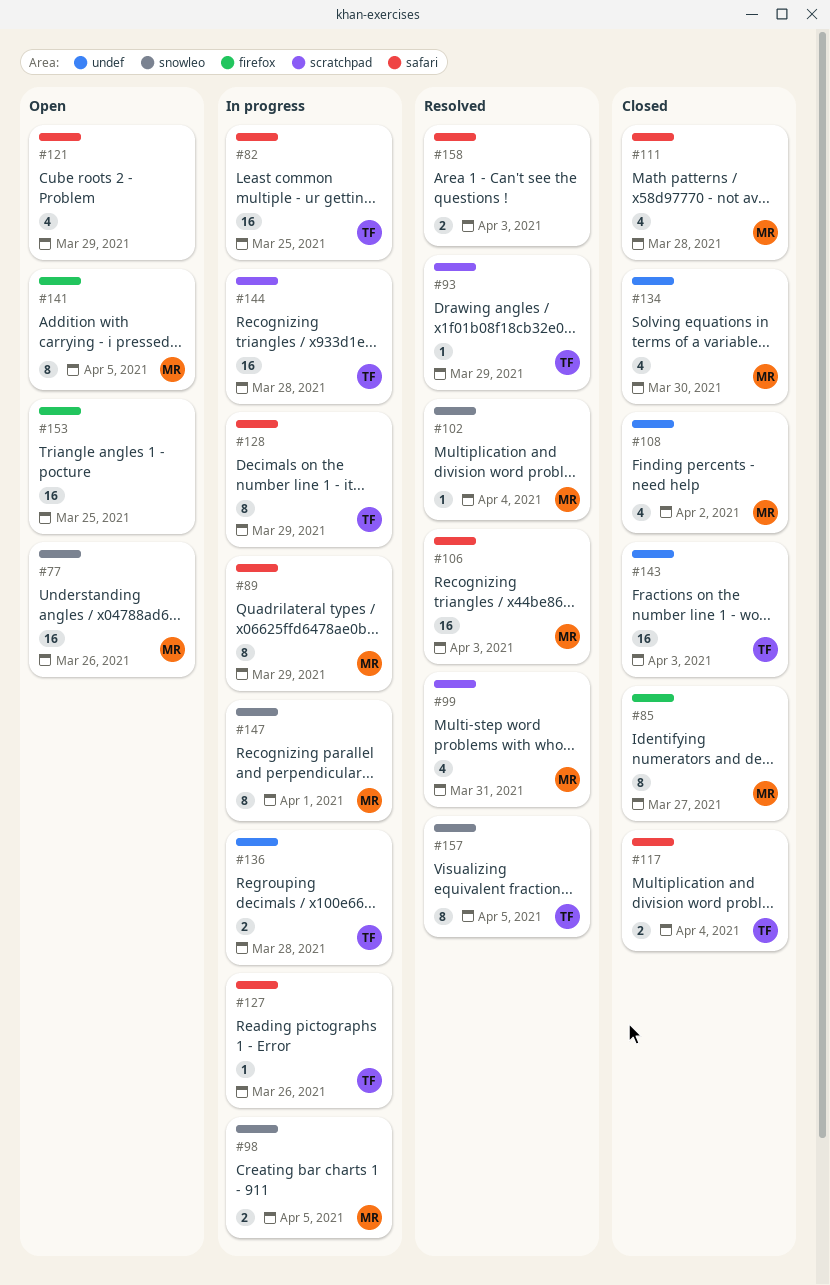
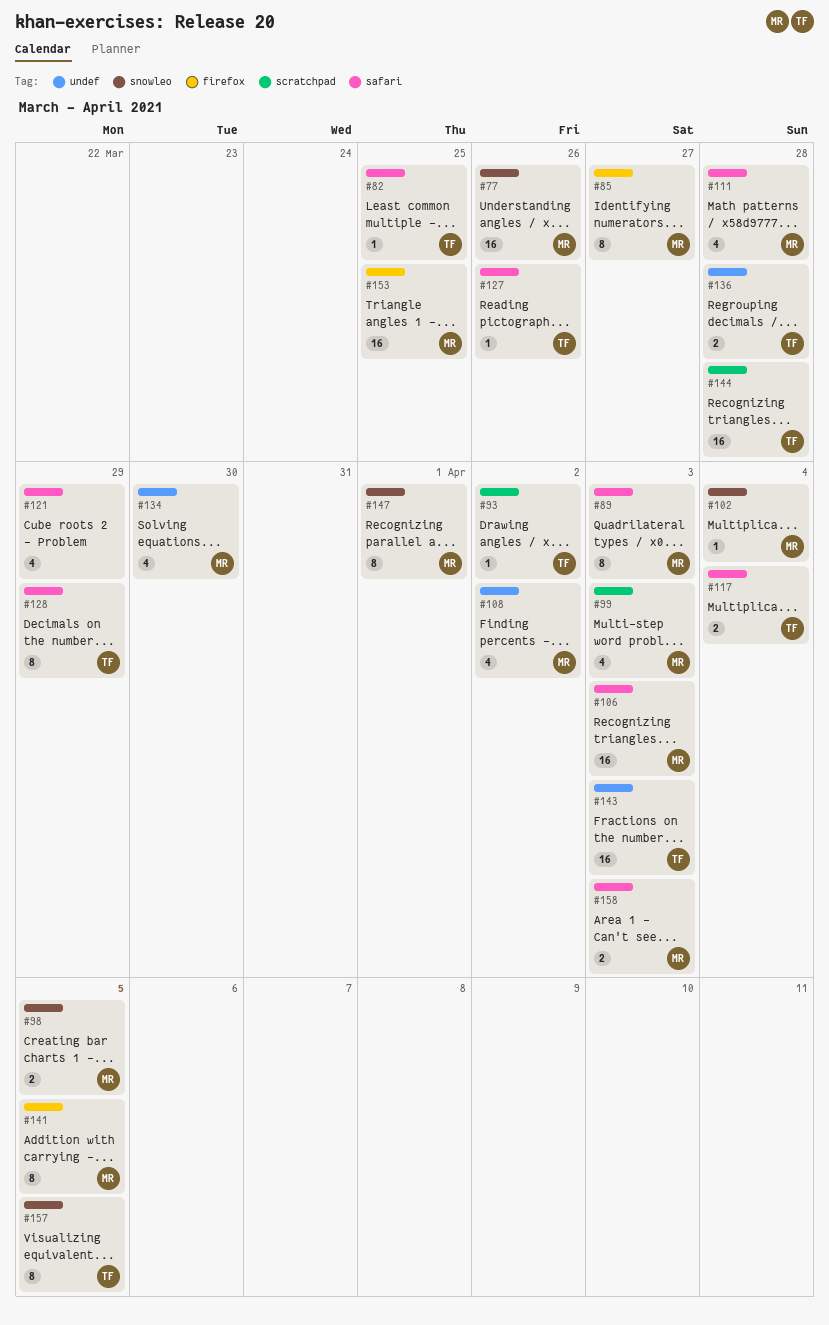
#82, estimate: 16 -> 1
#89, due: Mar 29 -> Apr 3
#93, due: Mar 29 -> Apr 2
#99, due: Mar 31 -> Apr 3
#153, owner: none -> MR
#158, owner: none -> MR

